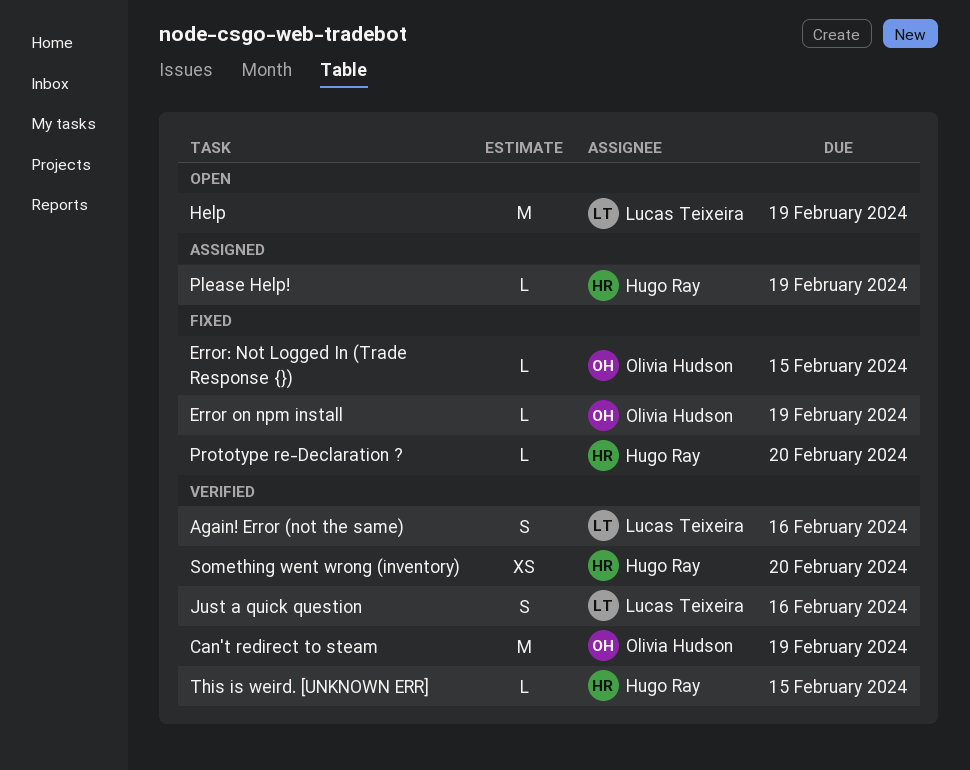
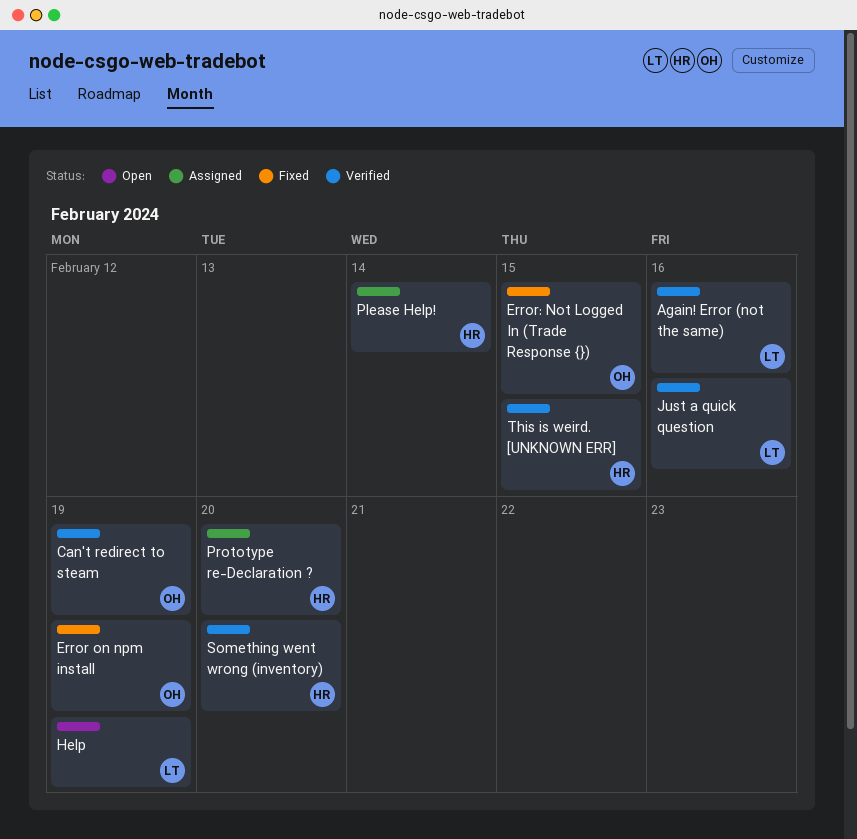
Please Help!, due: Feb 19 -> Feb 14
Prototype re-Declaration ?, status: Fixed -> Assigned

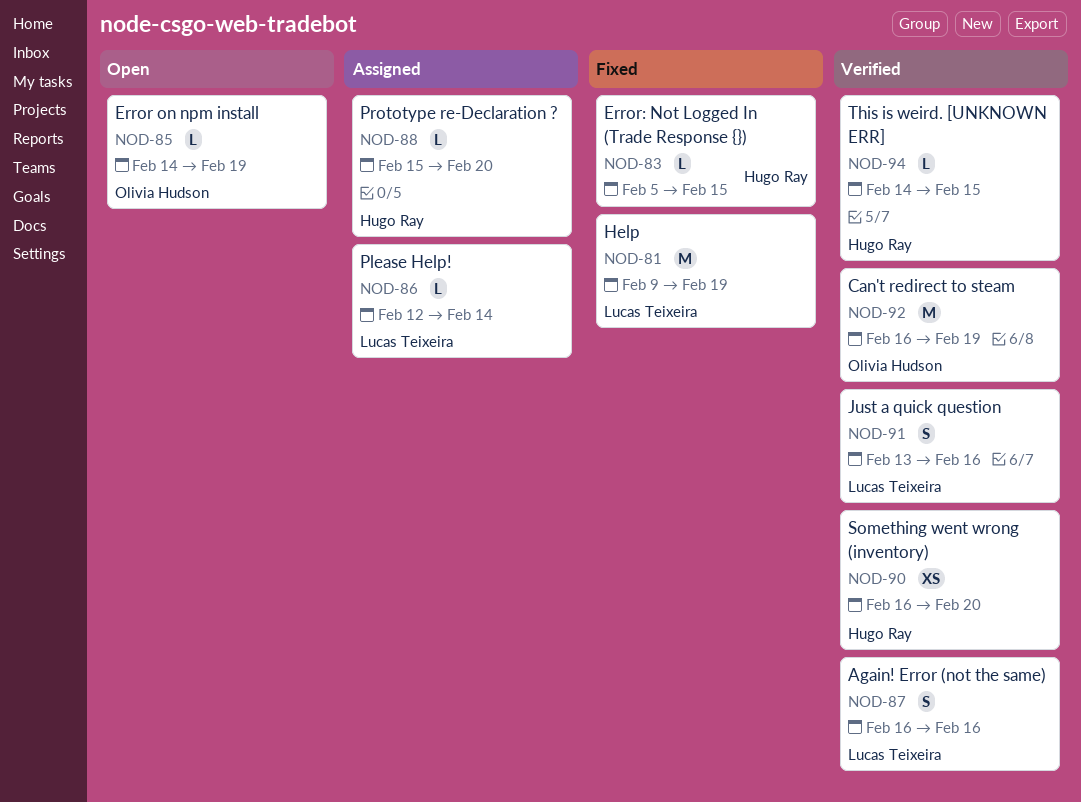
Error on npm install, status: Fixed -> Open
Error: Not Logged In (Trade Response {}), owner: Olivia Hudson -> Hugo Ray
Help, status: Open -> Fixed
Please Help!, owner: Hugo Ray -> Lucas Teixeira

